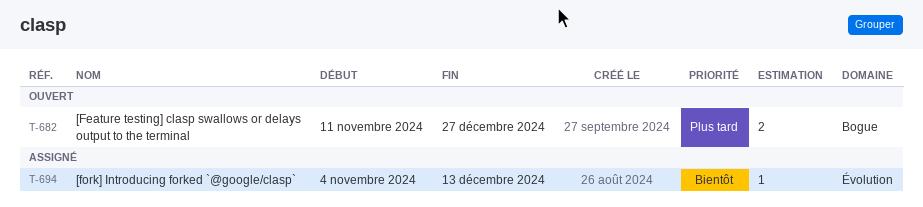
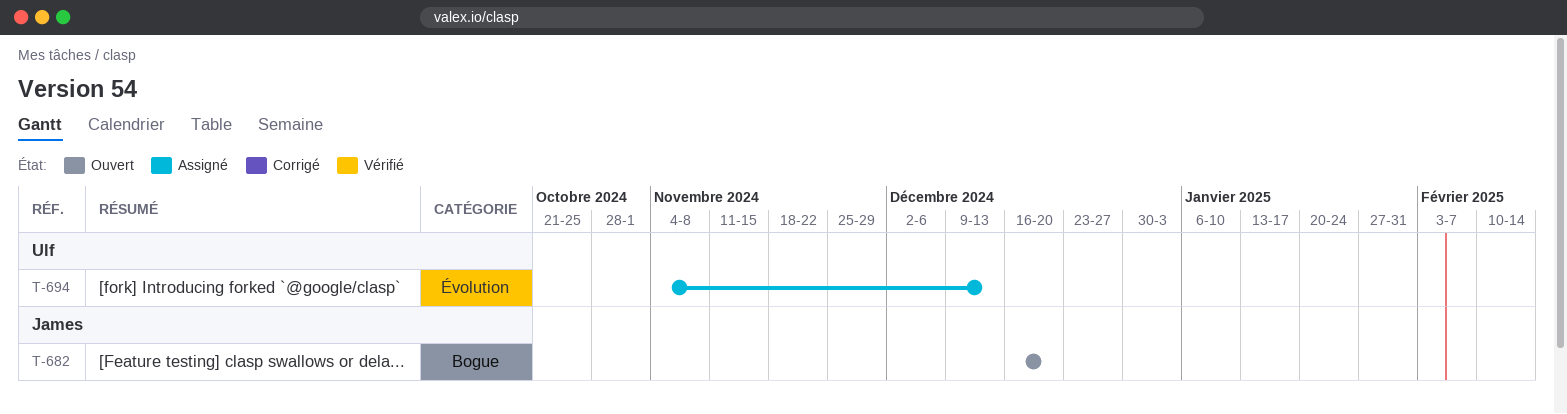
T-682, start: Nov 11 -> Dec 16
T-682, due: Dec 27 -> Dec 20

